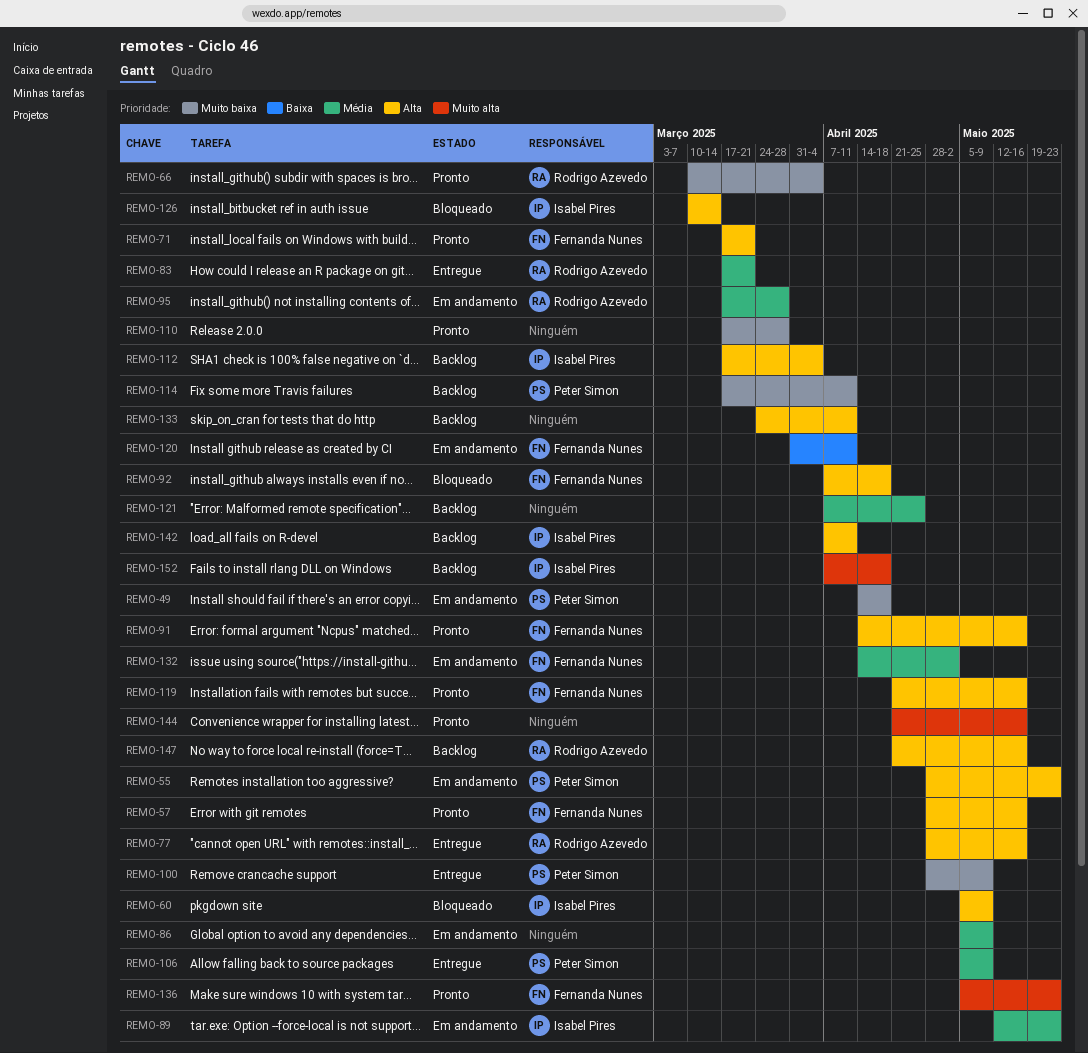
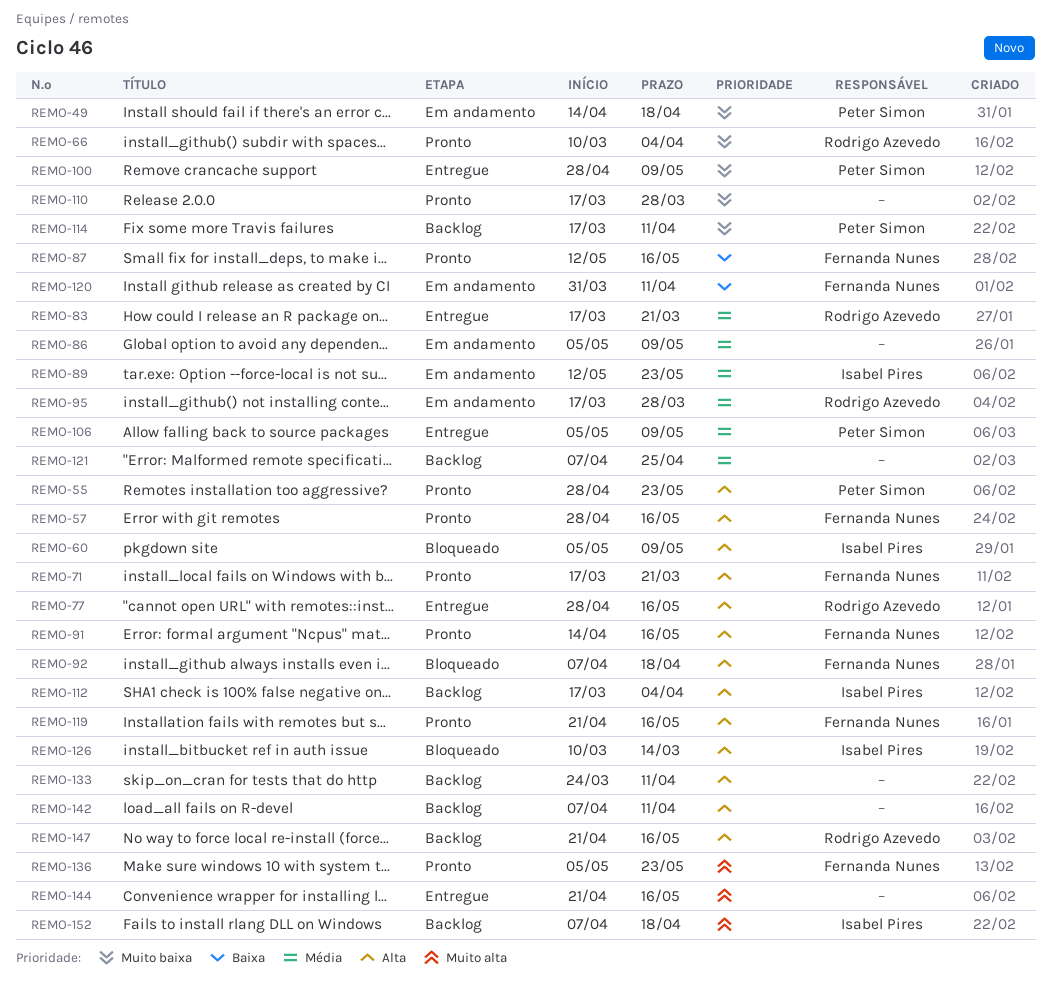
REMO-55, status: Em andamento -> Pronto
REMO-87: none -> present
REMO-132: present -> none
REMO-142, owner: Isabel Pires -> none
REMO-144, status: Pronto -> Entregue

